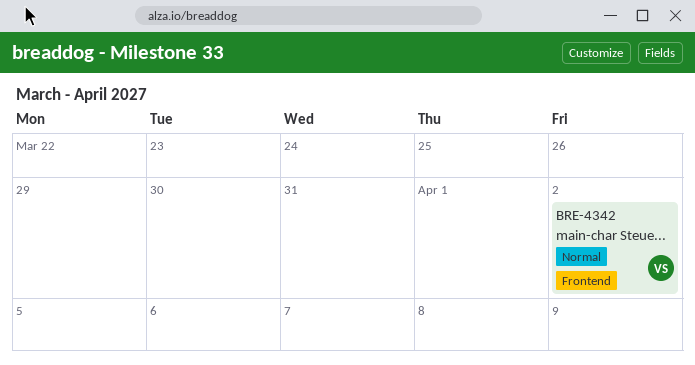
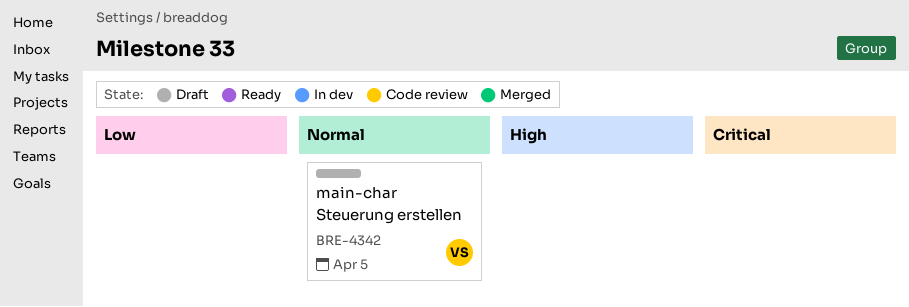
BRE-4342, due: Apr 2 -> Apr 5

